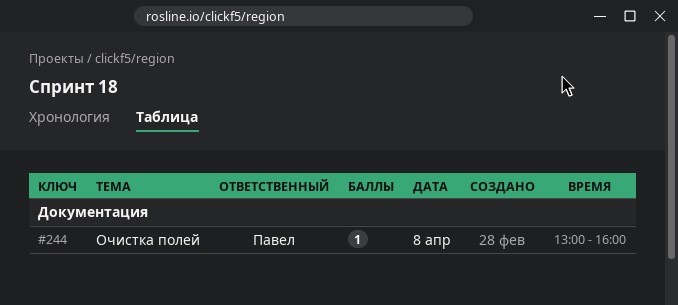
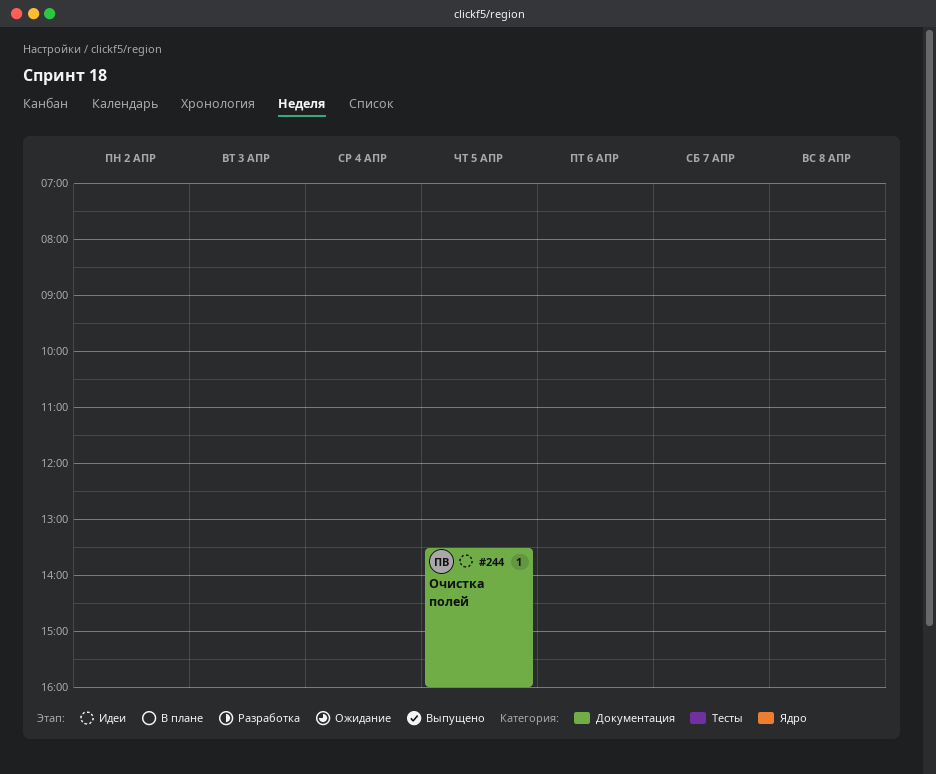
#244, day: Apr 8 -> Apr 5
#244, begins: 13:00 -> 13:30

